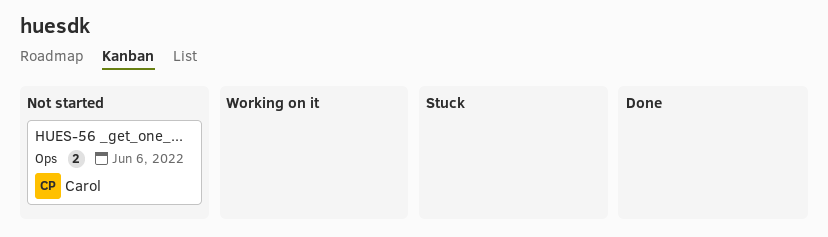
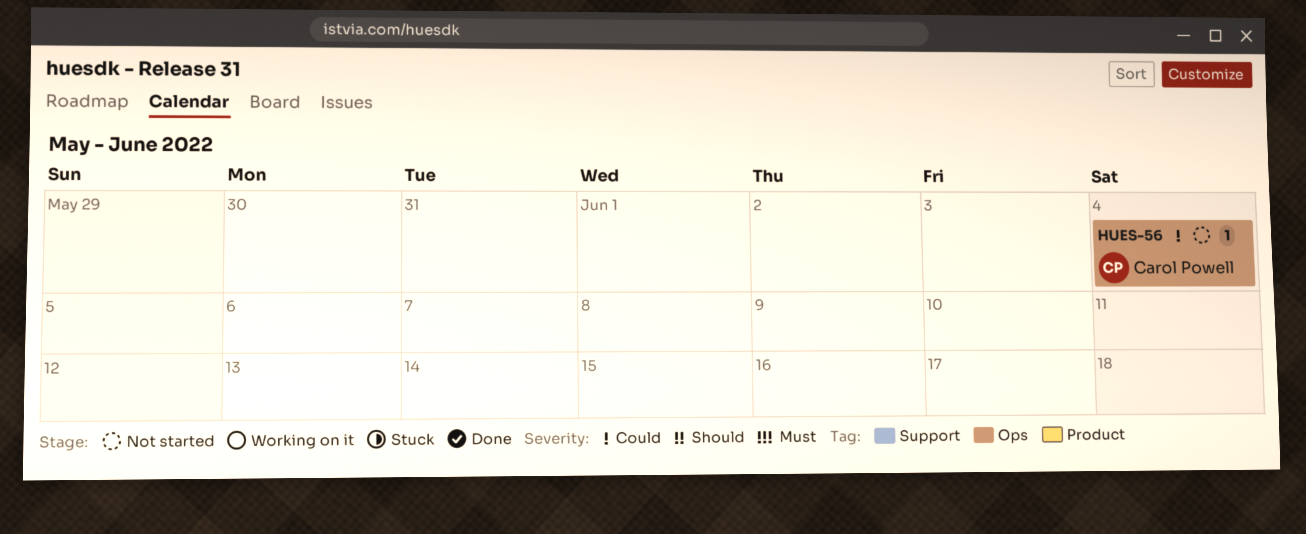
HUES-56, estimate: 2 -> 1
HUES-56, due: Jun 6 -> Jun 4

